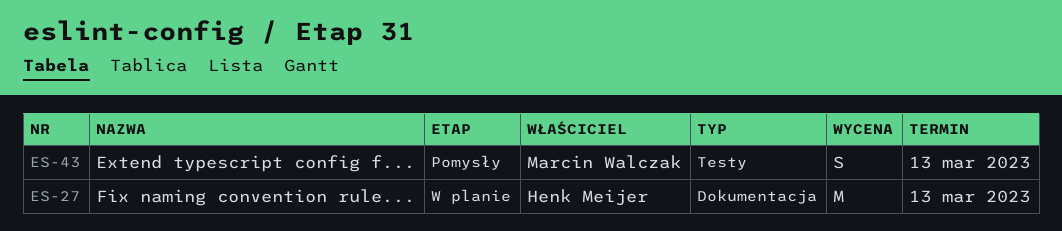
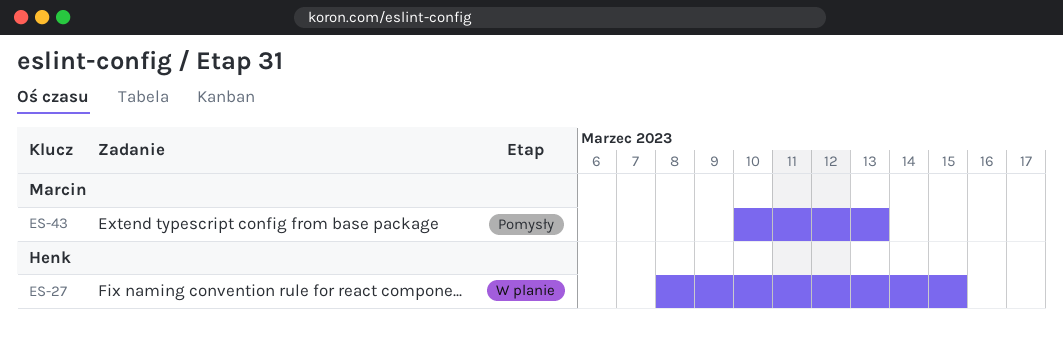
ES-27, due: Mar 13 -> Mar 15

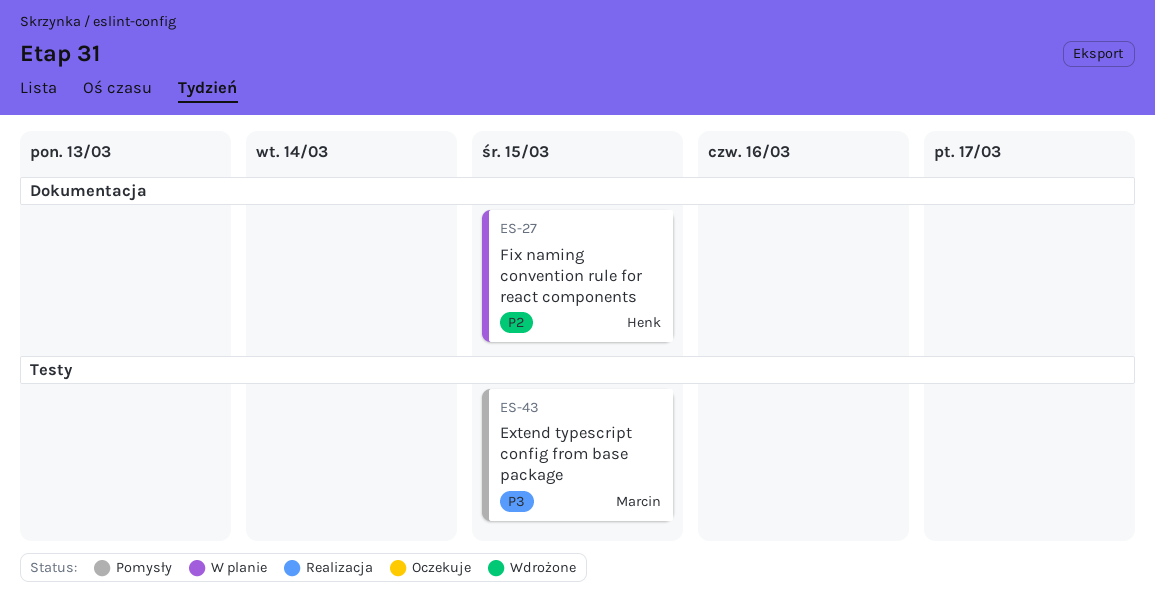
ES-43, due: Mar 13 -> Mar 15

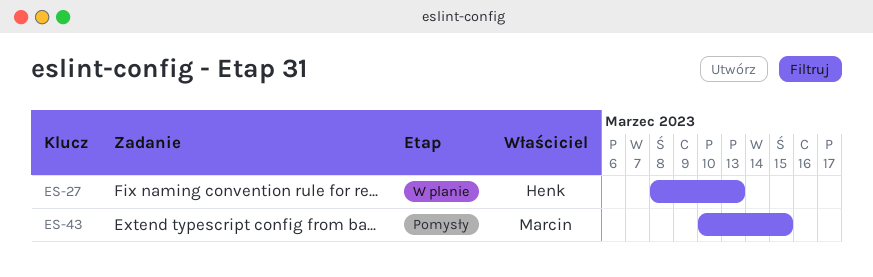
ES-27, due: Mar 15 -> Mar 13

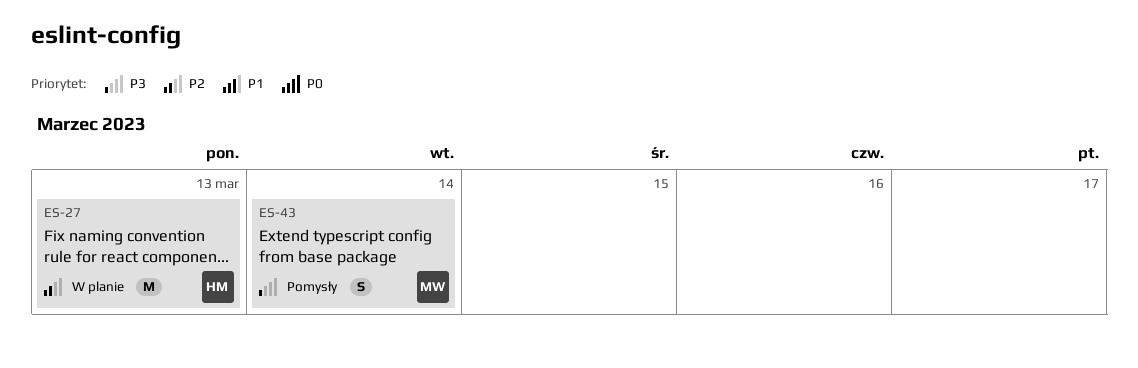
ES-43, due: Mar 15 -> Mar 14

